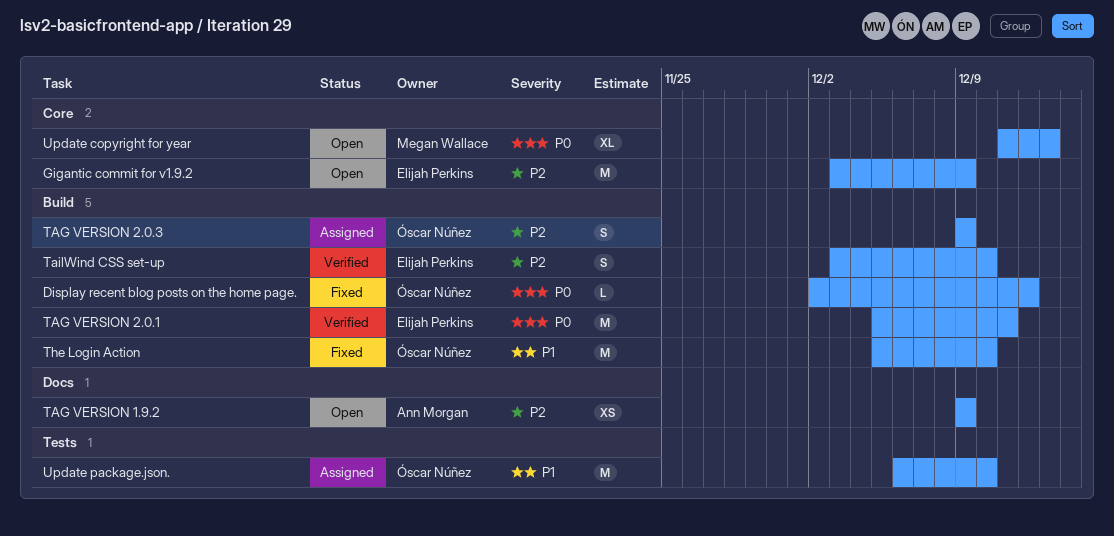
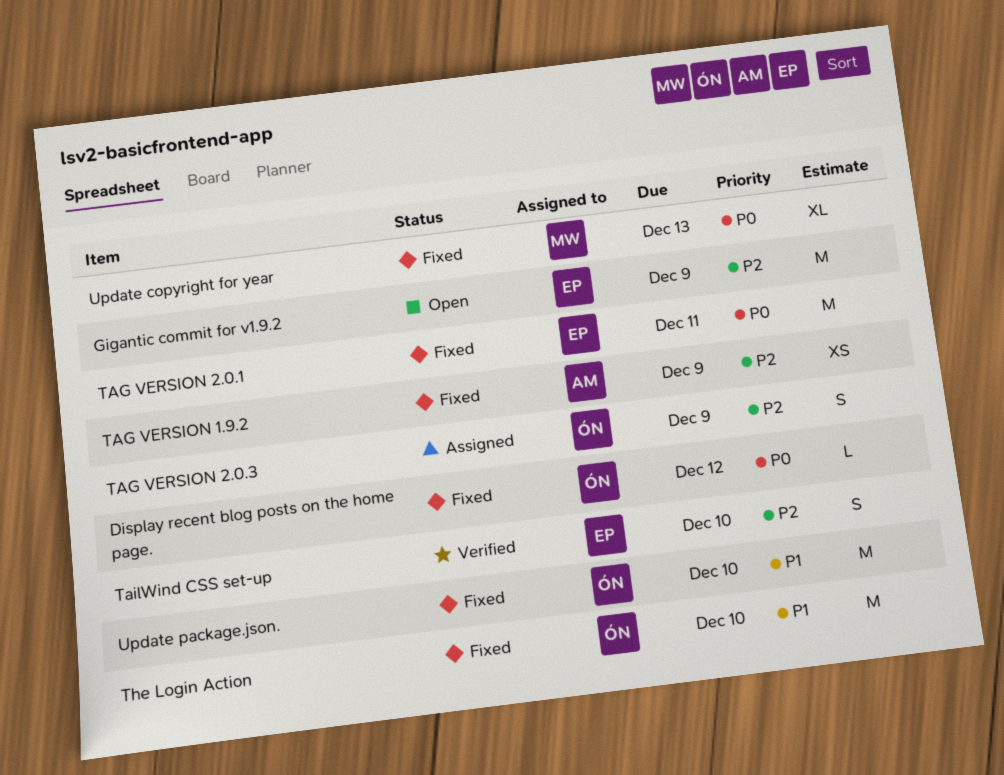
TAG VERSION 1.9.2, status: Open -> Fixed
TAG VERSION 2.0.1, status: Verified -> Fixed
Update copyright for year, status: Open -> Fixed
Update package.json., status: Assigned -> Fixed

